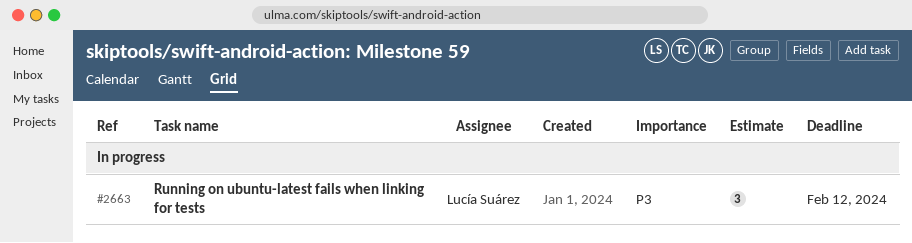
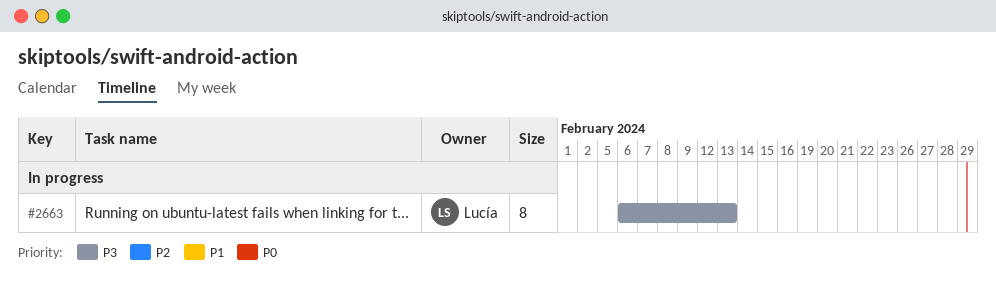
#2663, estimate: 3 -> 8
#2663, due: Feb 12 -> Feb 13

